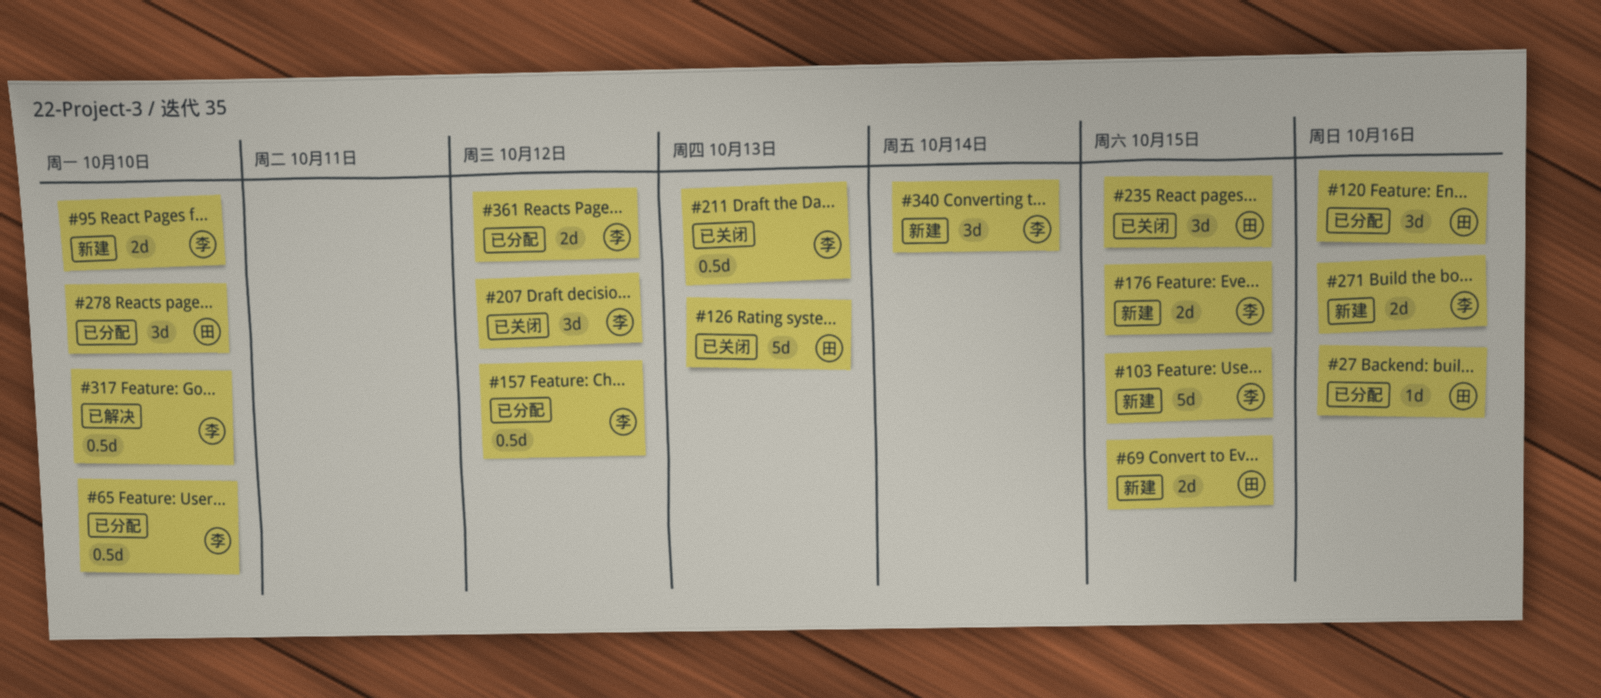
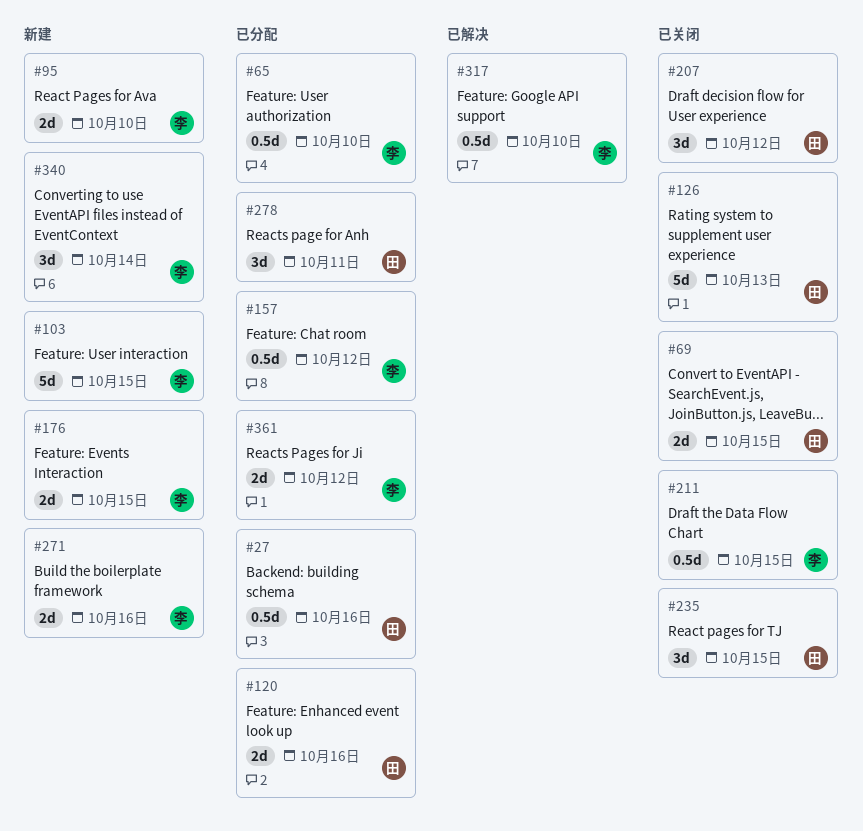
#27, estimate: 1d -> 0.5d
#69, status: 新建 -> 已关闭
#120, estimate: 3d -> 2d
#207, owner: 李 -> 田
#211, due: Oct 13 -> Oct 15
#278, due: Oct 10 -> Oct 11

